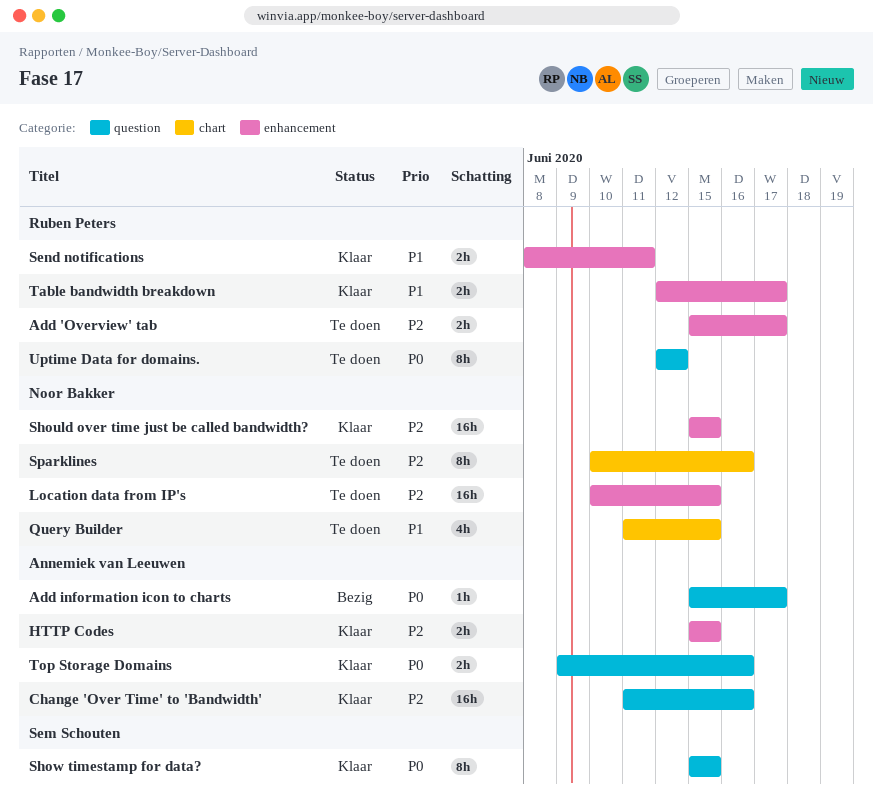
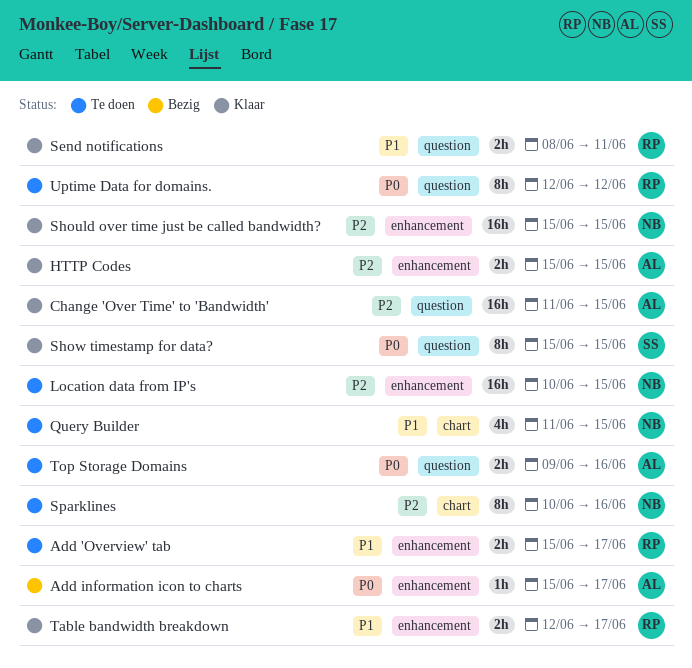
Add 'Overview' tab, priority: P2 -> P1
Add information icon to charts, label: question -> enhancement
Change 'Over Time' to 'Bandwidth', due: Jun 16 -> Jun 15
Send notifications, label: enhancement -> question
Top Storage Domains, status: Klaar -> Te doen

